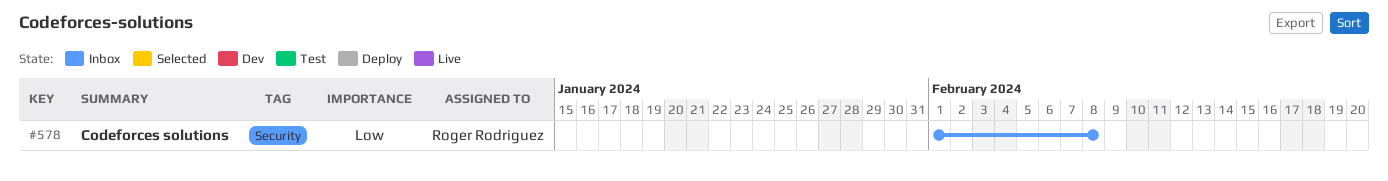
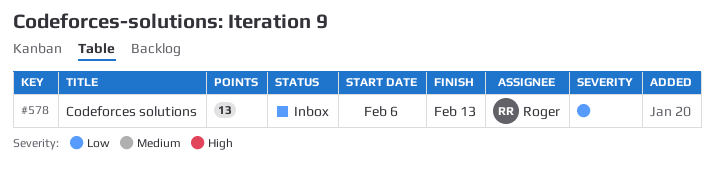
#578, start: Feb 1 -> Feb 6
#578, due: Feb 8 -> Feb 13

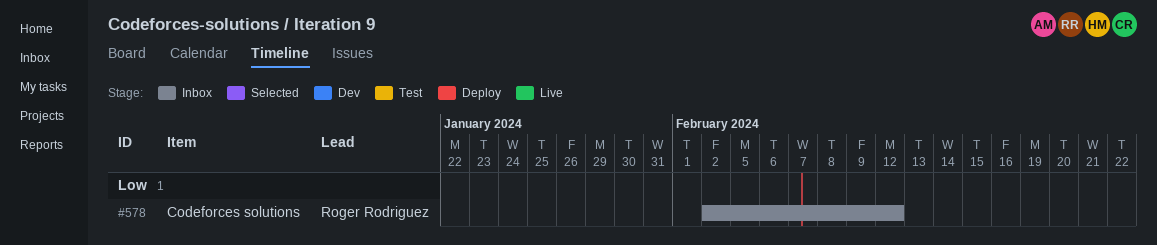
#578, start: Feb 6 -> Feb 2
#578, due: Feb 13 -> Feb 12

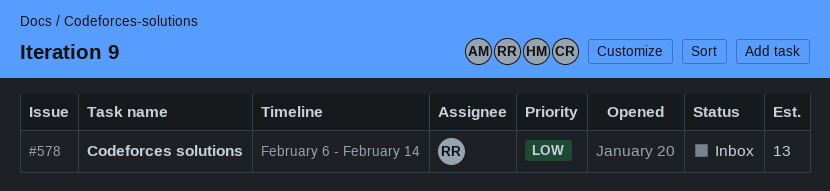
#578, start: Feb 2 -> Feb 6
#578, due: Feb 12 -> Feb 14

